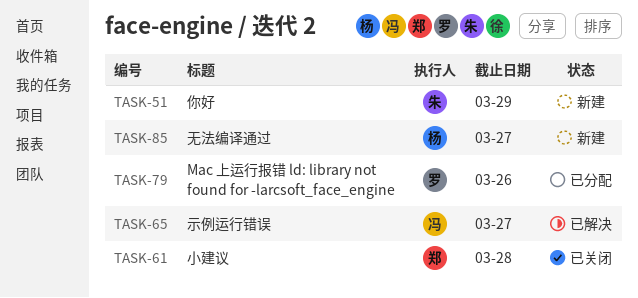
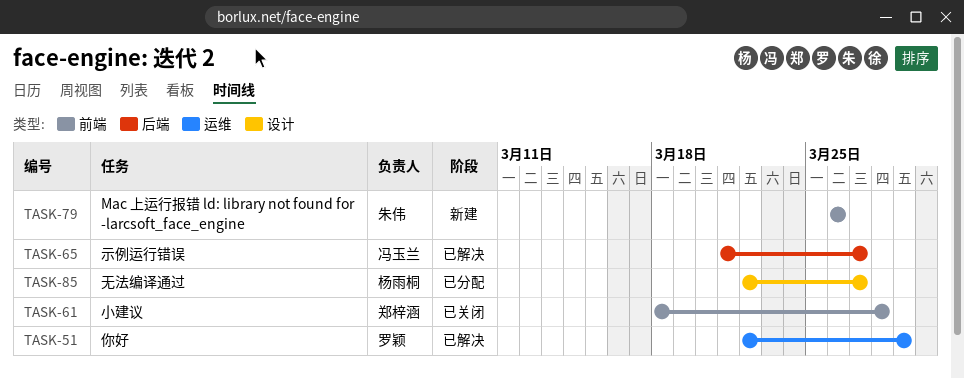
TASK-51, status: 新建 -> 已解决
TASK-51, owner: 朱伟 -> 罗颖
TASK-79, status: 已分配 -> 新建
TASK-79, owner: 罗颖 -> 朱伟
TASK-85, status: 新建 -> 已分配

